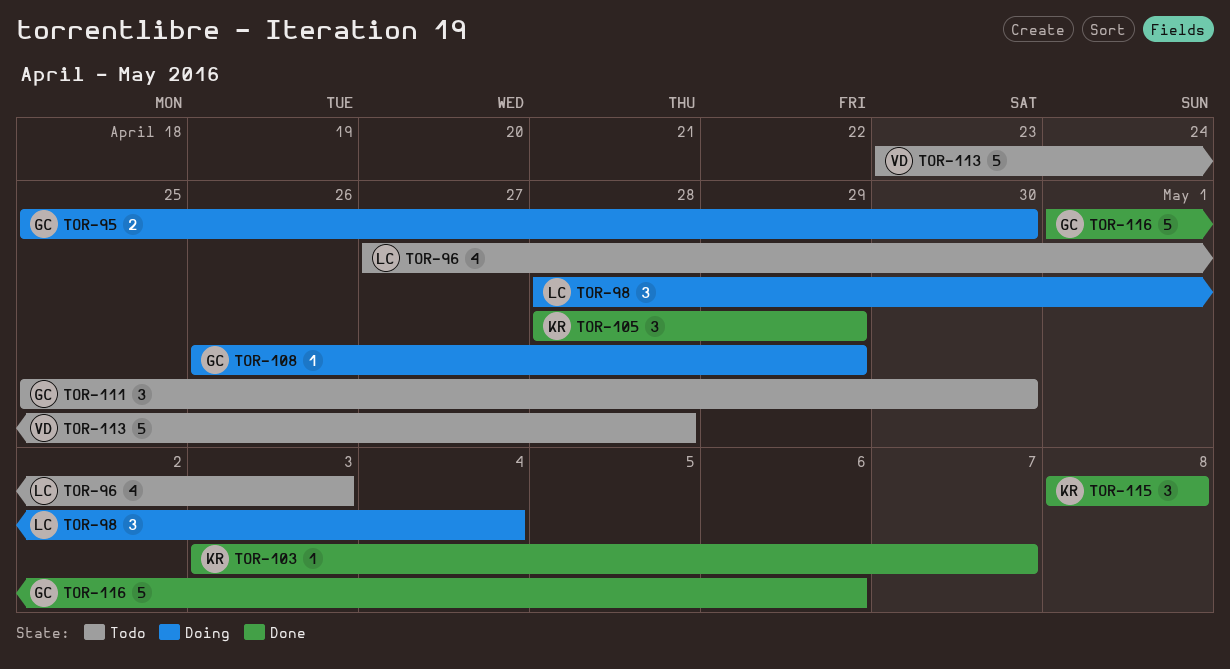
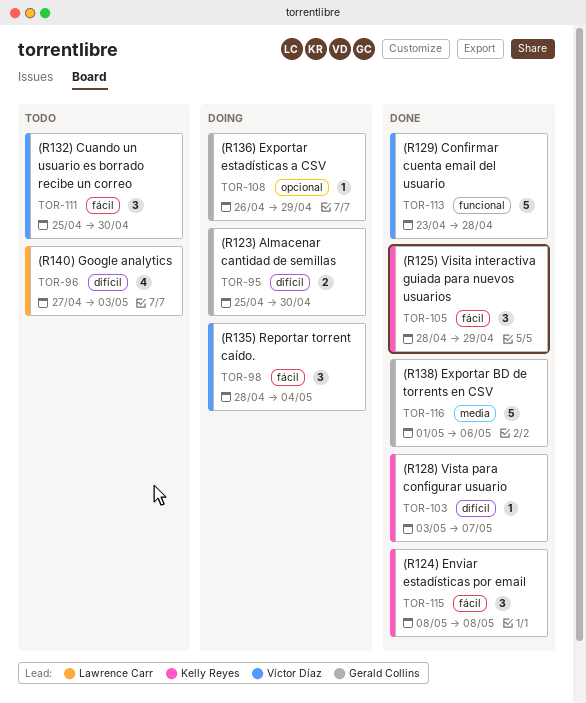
TOR-98, owner: Lawrence Carr -> Víctor Díaz
TOR-111, owner: Gerald Collins -> Víctor Díaz
TOR-113, status: Todo -> Done

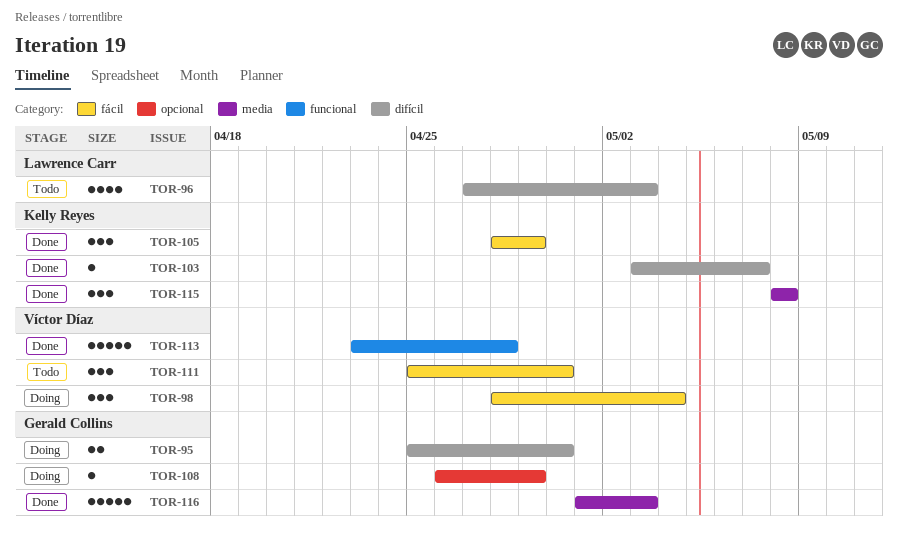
TOR-115, label: fácil -> media
TOR-116, due: May 6 -> May 3

